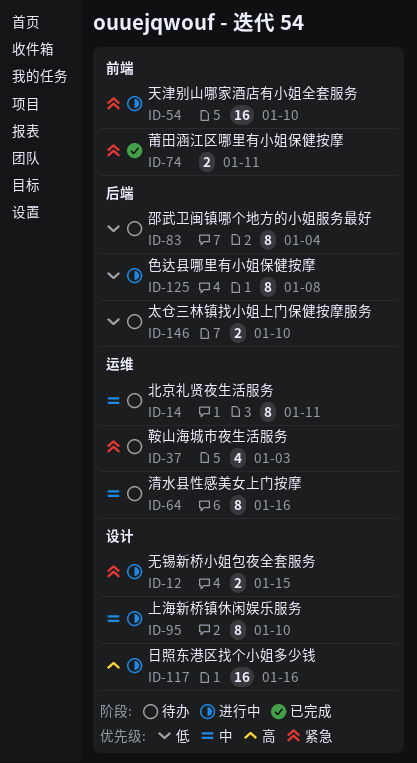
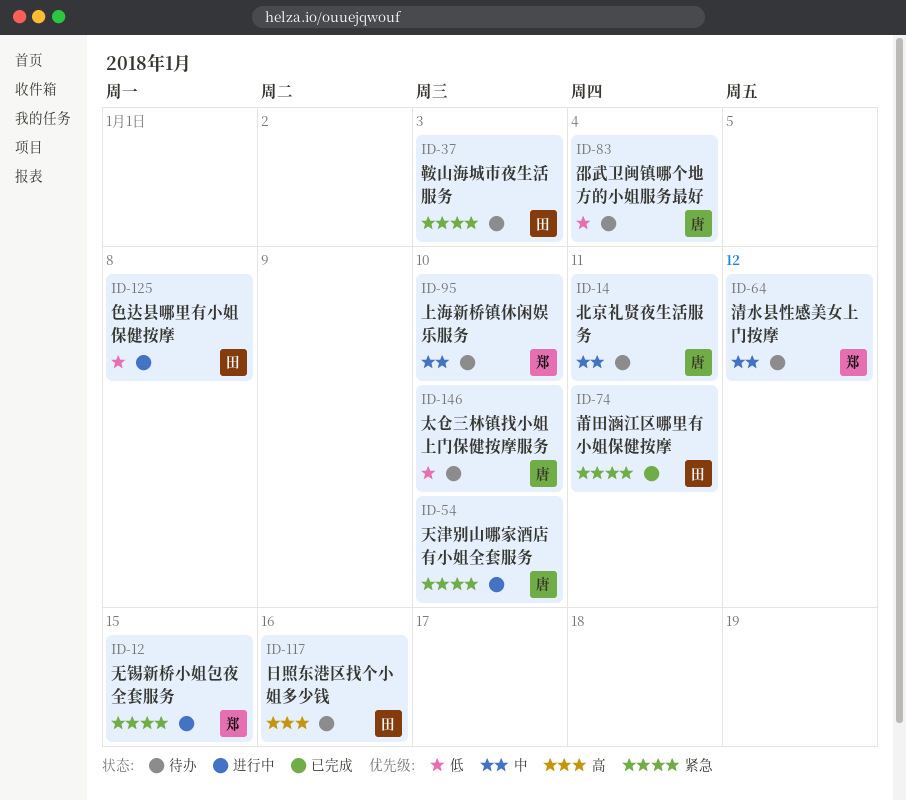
ID-64, due: Jan 16 -> Jan 12
ID-95, status: 进行中 -> 待办
ID-117, status: 进行中 -> 待办

